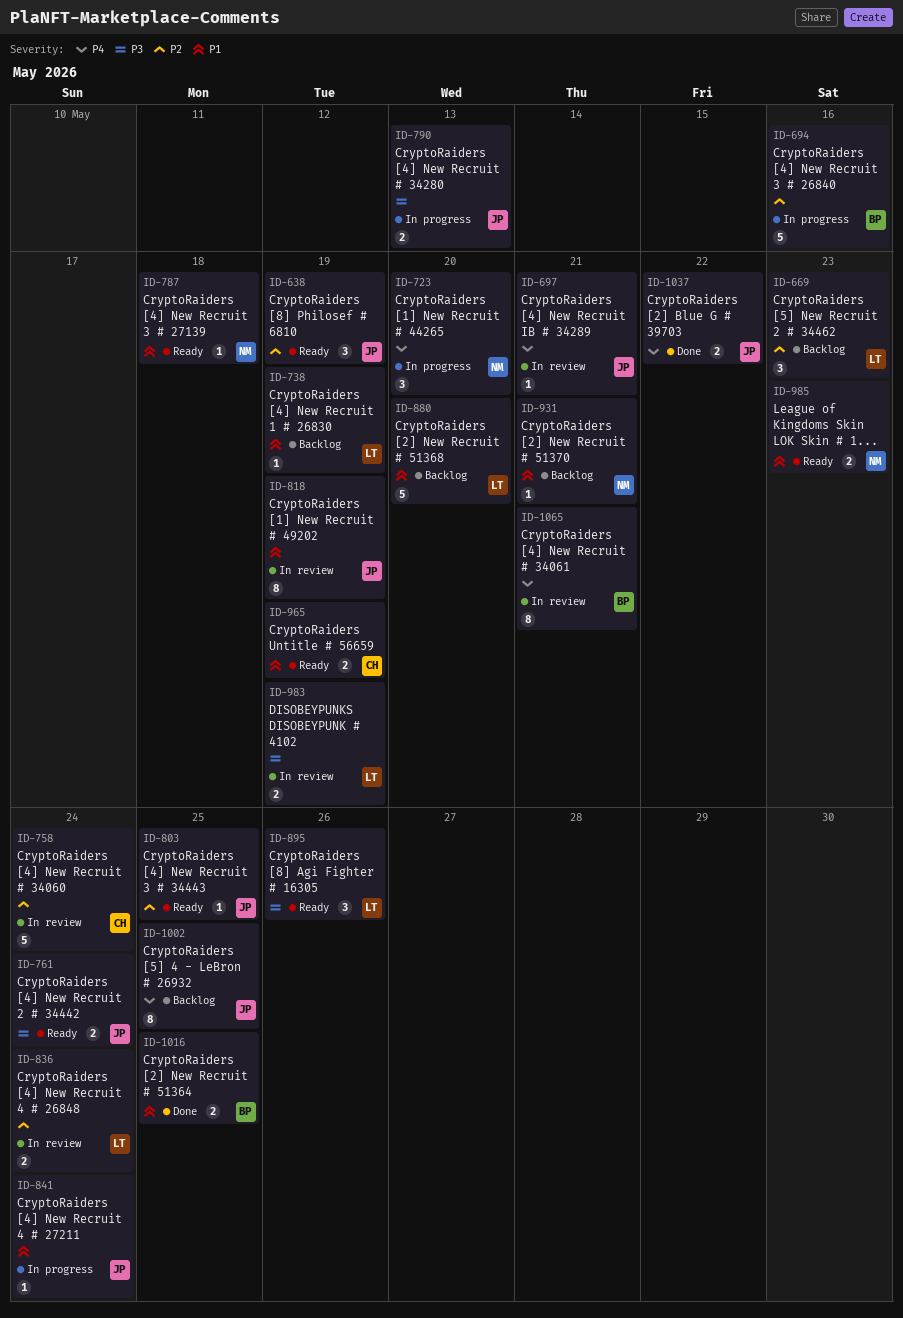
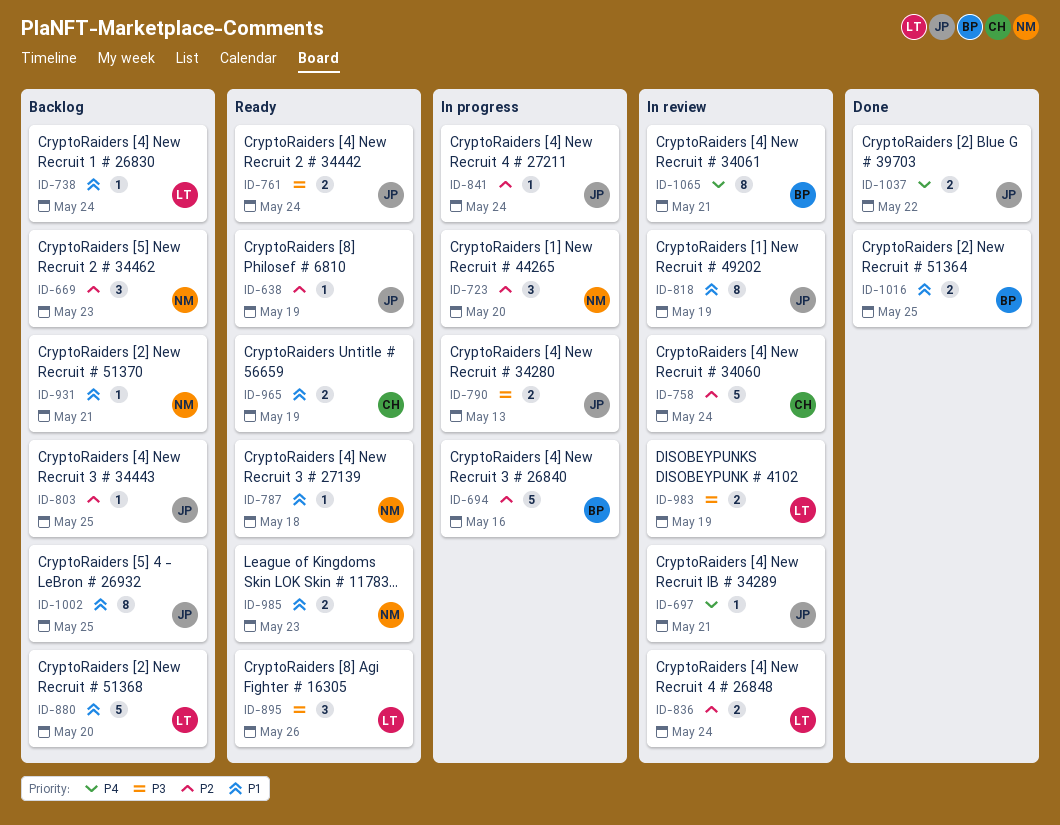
ID-638, estimate: 3 -> 1
ID-669, owner: LT -> NM
ID-723, priority: P4 -> P2
ID-738, due: May 19 -> May 24
ID-803, status: Ready -> Backlog
ID-841, priority: P1 -> P2
ID-1002, priority: P4 -> P1

